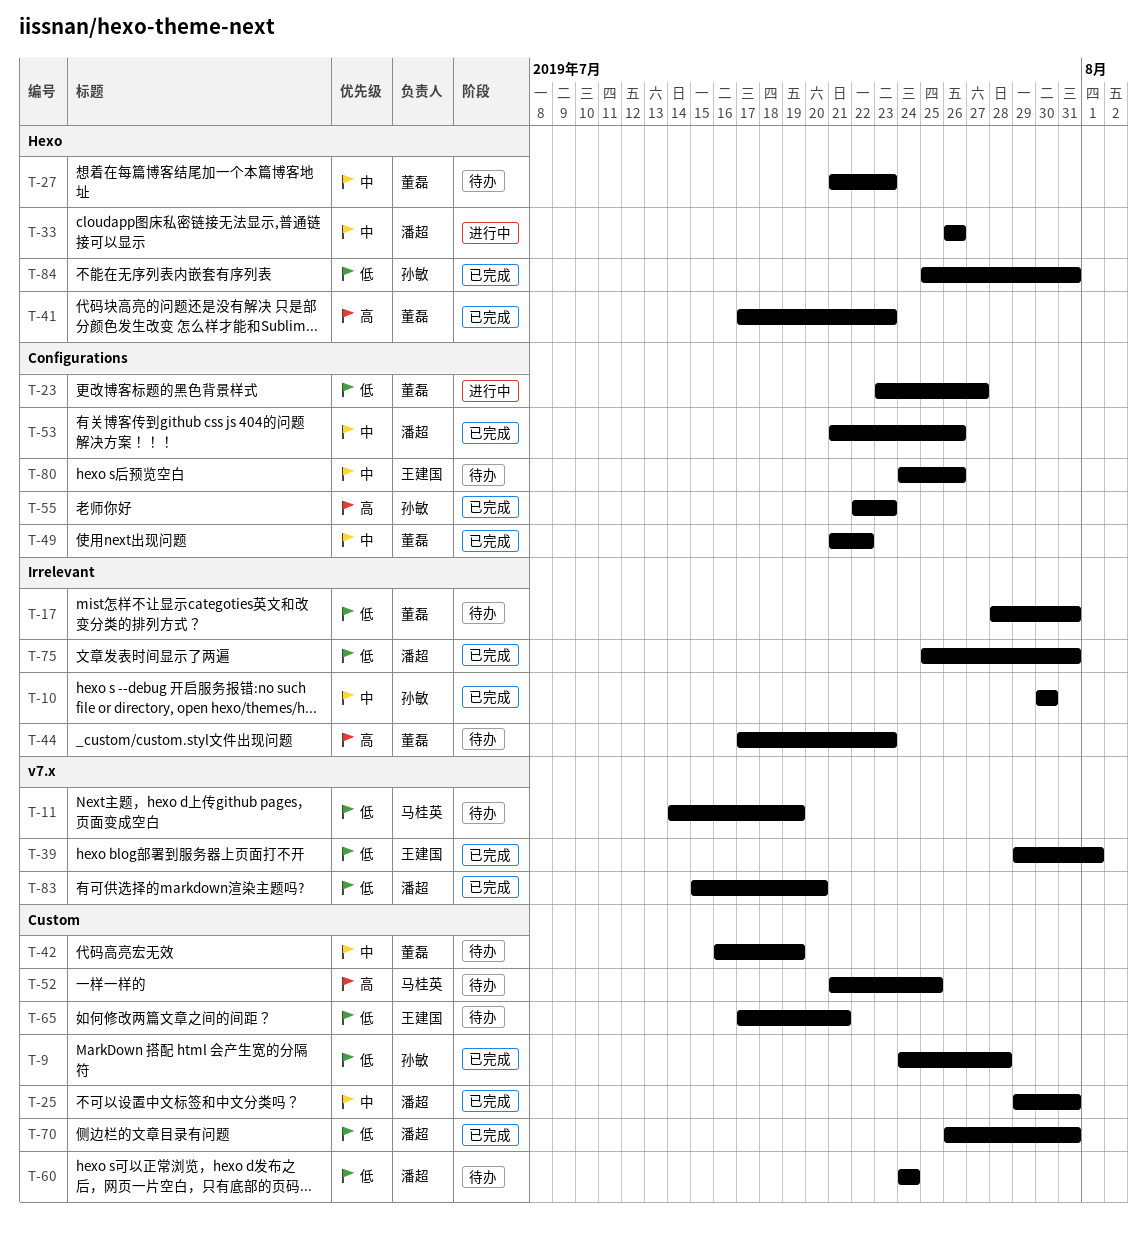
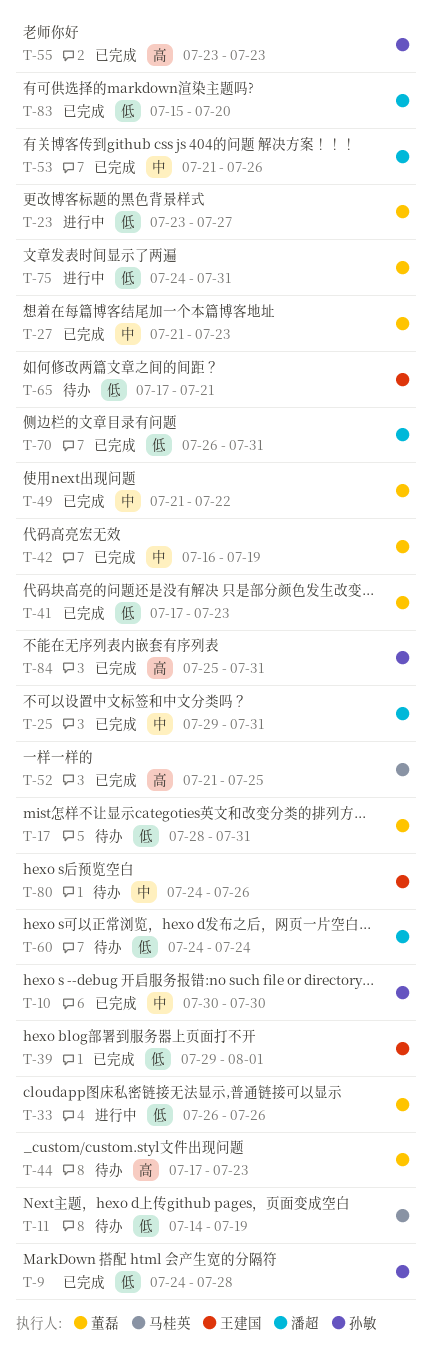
T-27, status: 待办 -> 已完成
T-33, owner: 潘超 -> 董磊
T-33, priority: 中 -> 低
T-41, priority: 高 -> 低
T-42, status: 待办 -> 已完成
T-52, status: 待办 -> 已完成
T-55, start: Jul 22 -> Jul 23
T-75, status: 已完成 -> 进行中
T-75, owner: 潘超 -> 董磊
T-75, start: Jul 25 -> Jul 24
T-84, priority: 低 -> 高

